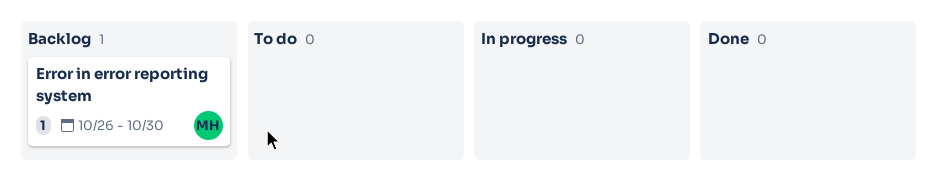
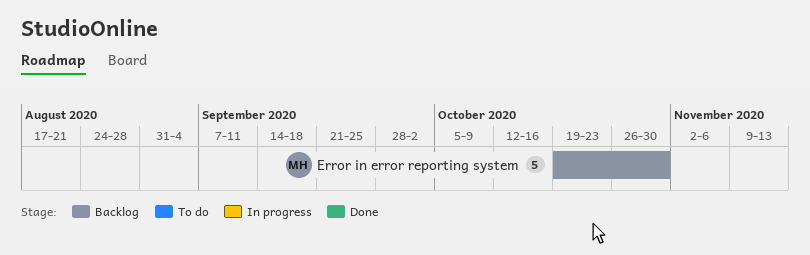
Error in error reporting system, estimate: 1 -> 5
Error in error reporting system, start: Oct 26 -> Oct 19

